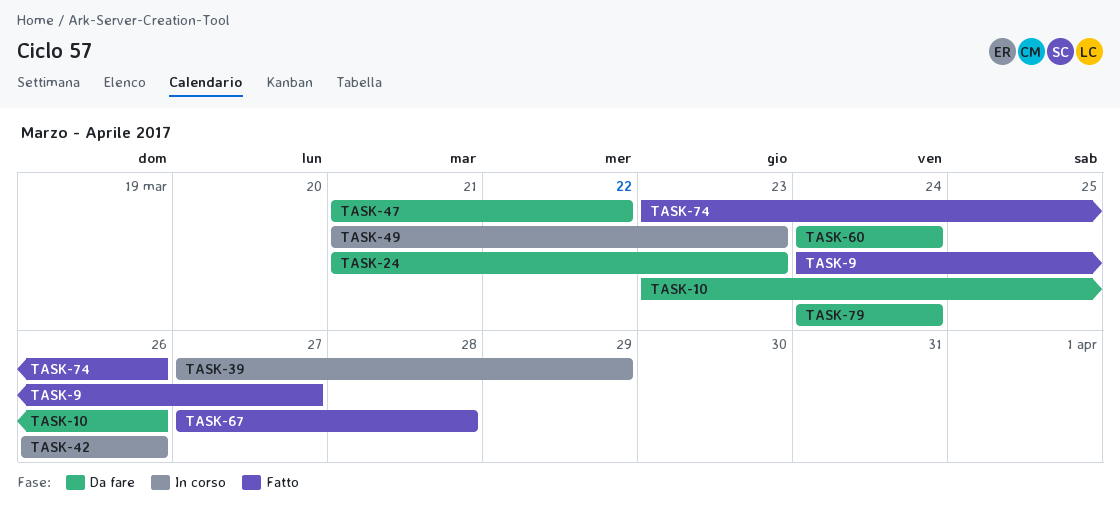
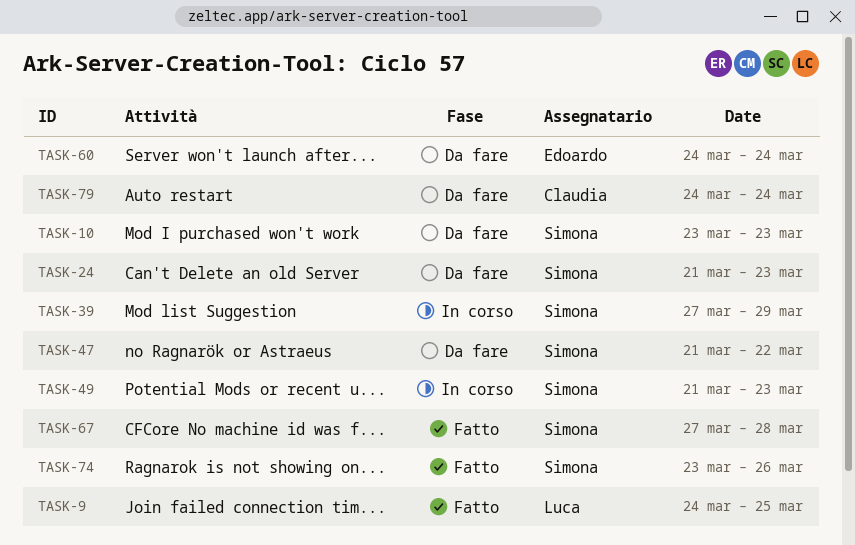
TASK-9, due: Mar 27 -> Mar 25
TASK-10, due: Mar 26 -> Mar 23
TASK-42: present -> none

